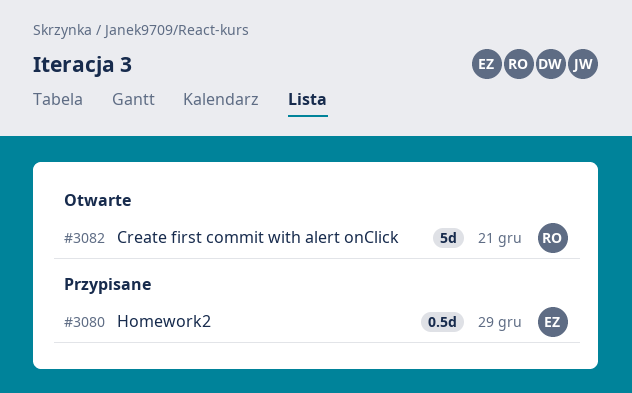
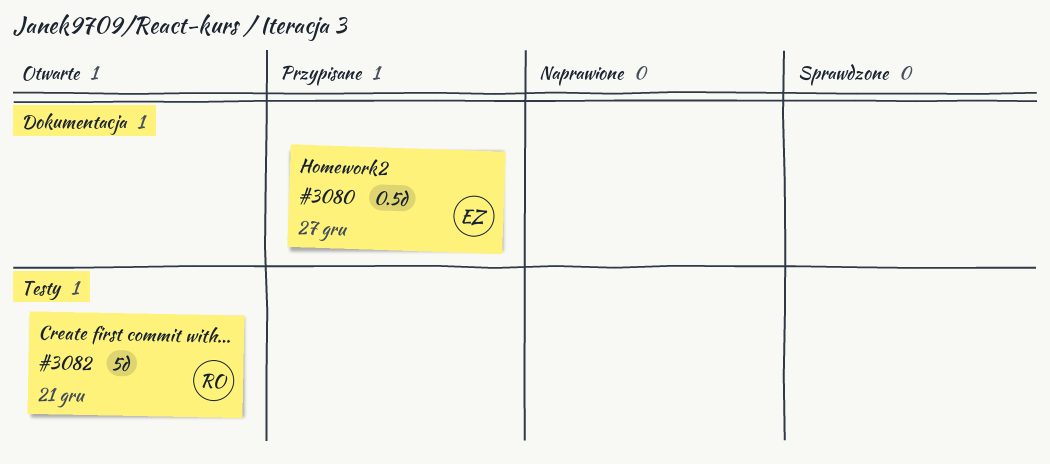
#3080, due: Dec 29 -> Dec 27

